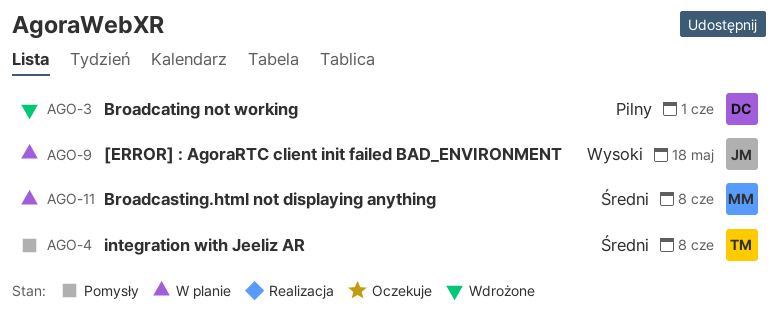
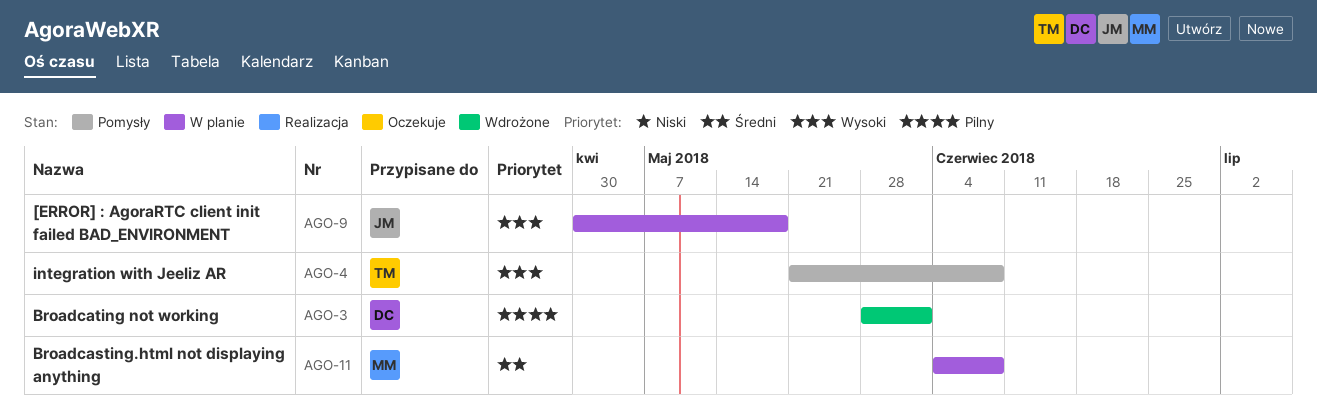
AGO-4, priority: Średni -> Wysoki

